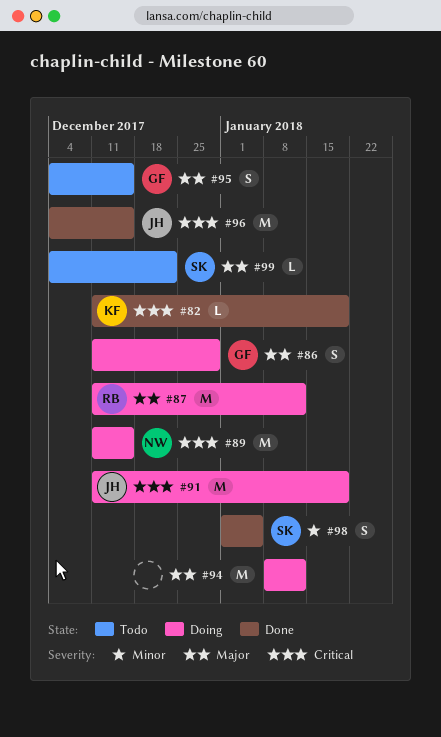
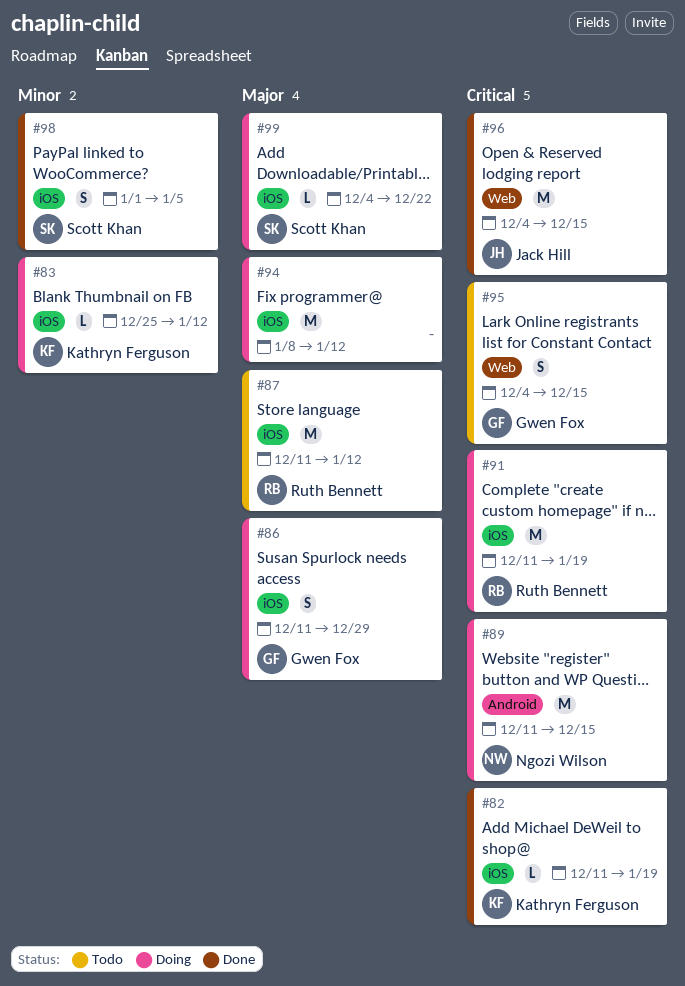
#83: none -> present
#87, status: Doing -> Todo
#91, owner: Jack Hill -> Ruth Bennett
#95, priority: Major -> Critical
#99, status: Todo -> Doing

